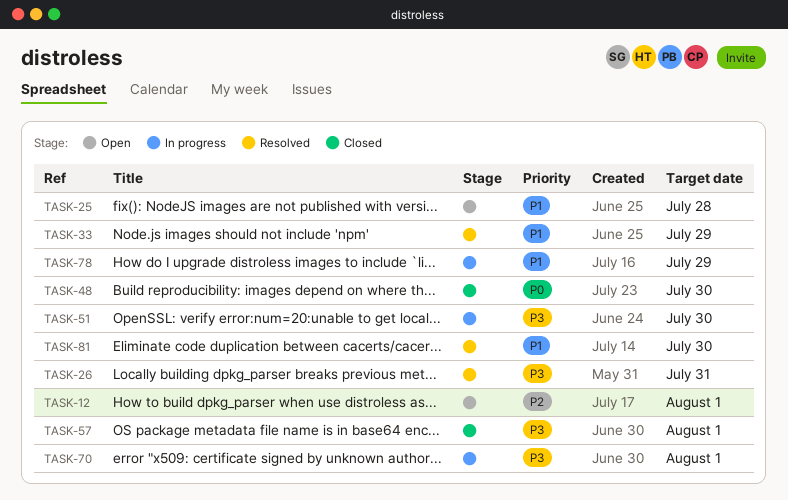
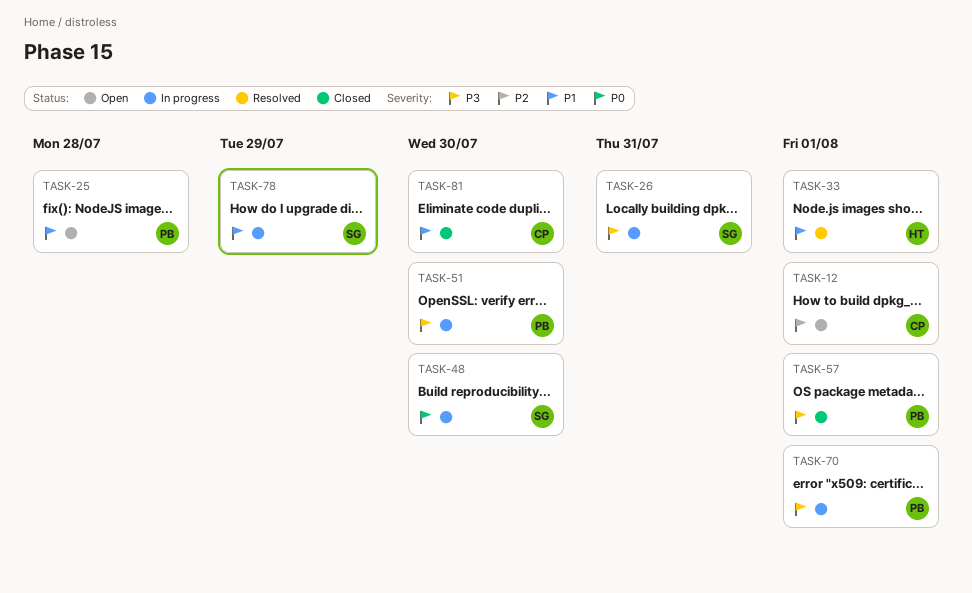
TASK-26, status: Resolved -> In progress
TASK-33, due: Jul 29 -> Aug 1
TASK-48, status: Closed -> In progress
TASK-81, status: Resolved -> Closed

